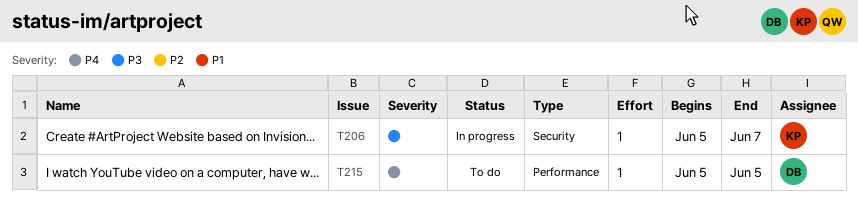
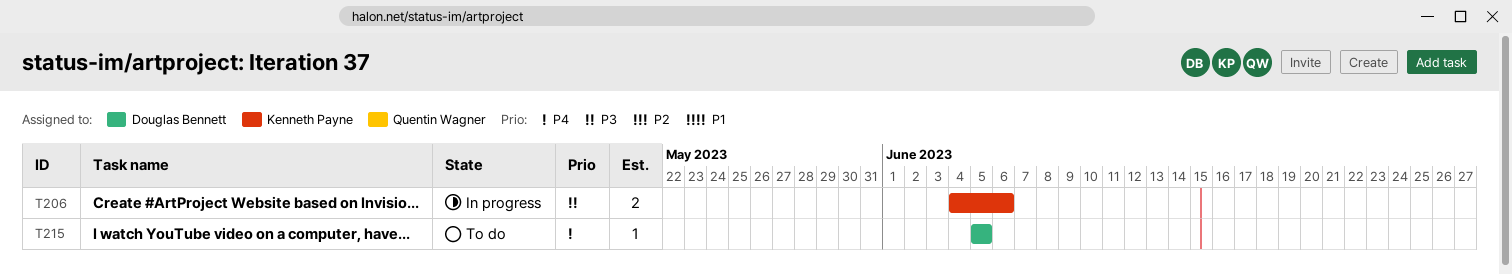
T206, estimate: 1 -> 2
T206, start: Jun 5 -> Jun 4
T206, due: Jun 7 -> Jun 6

